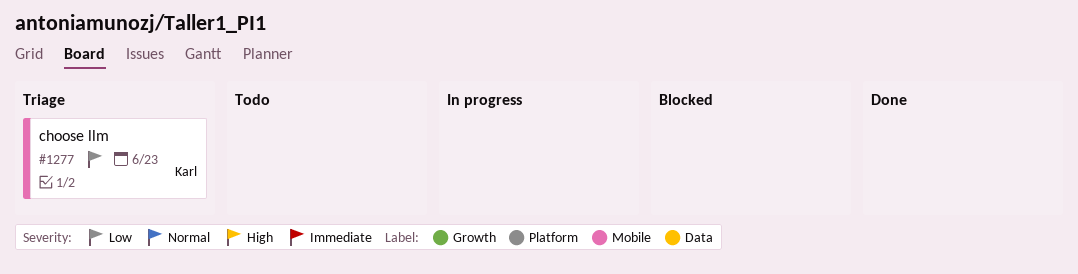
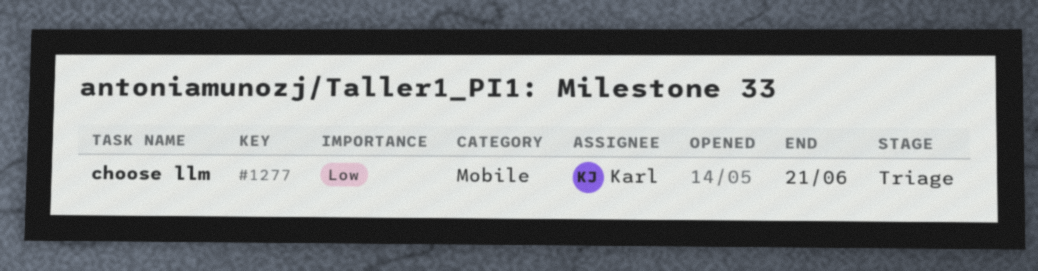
#1277, due: Jun 23 -> Jun 21

